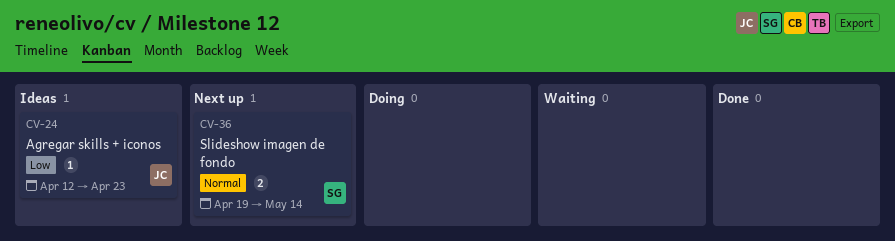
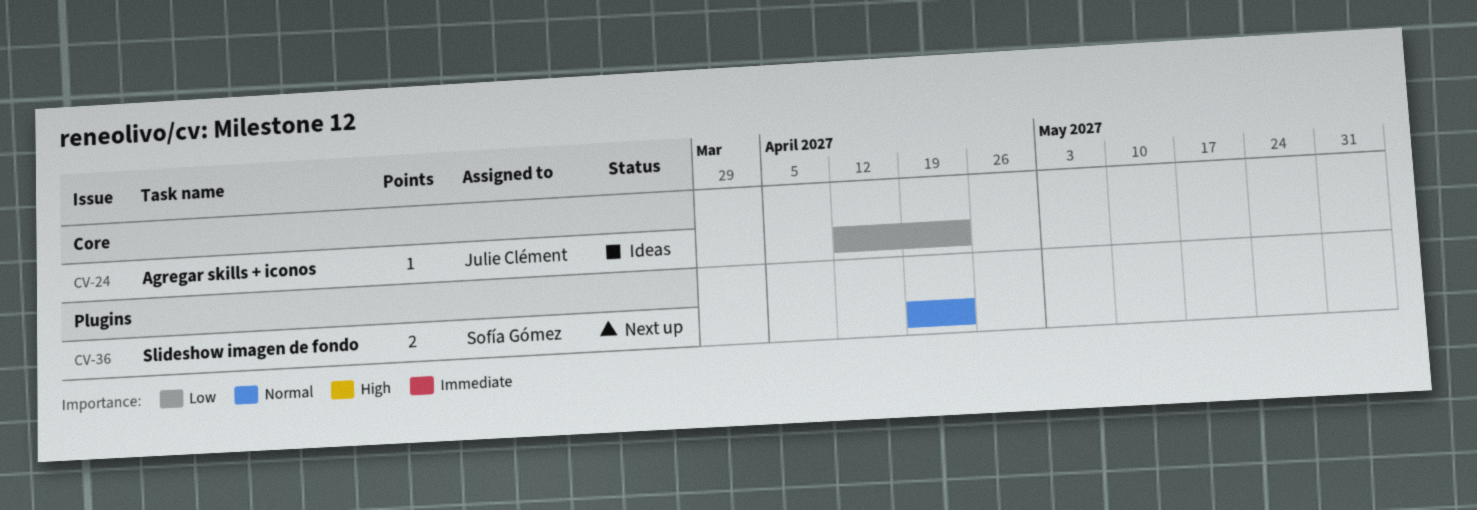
CV-36, due: May 14 -> Apr 23

